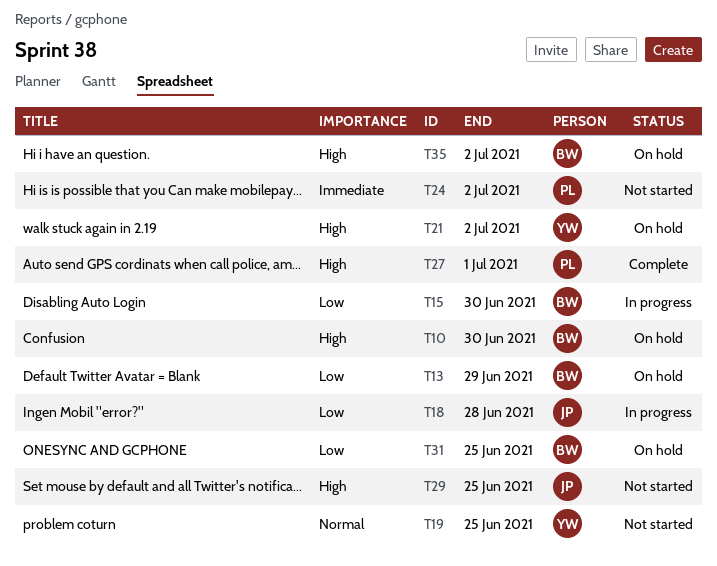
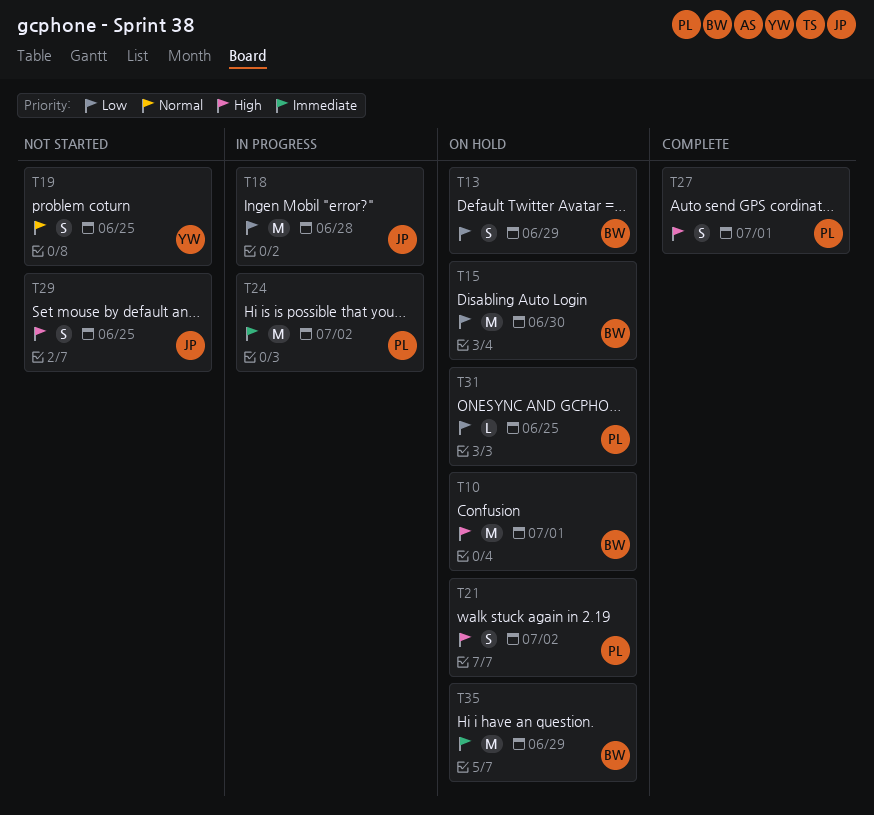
T10, due: Jun 30 -> Jul 1
T15, status: In progress -> On hold
T21, owner: YW -> PL
T24, status: Not started -> In progress
T31, owner: BW -> PL
T35, priority: High -> Immediate
T35, due: Jul 2 -> Jun 29

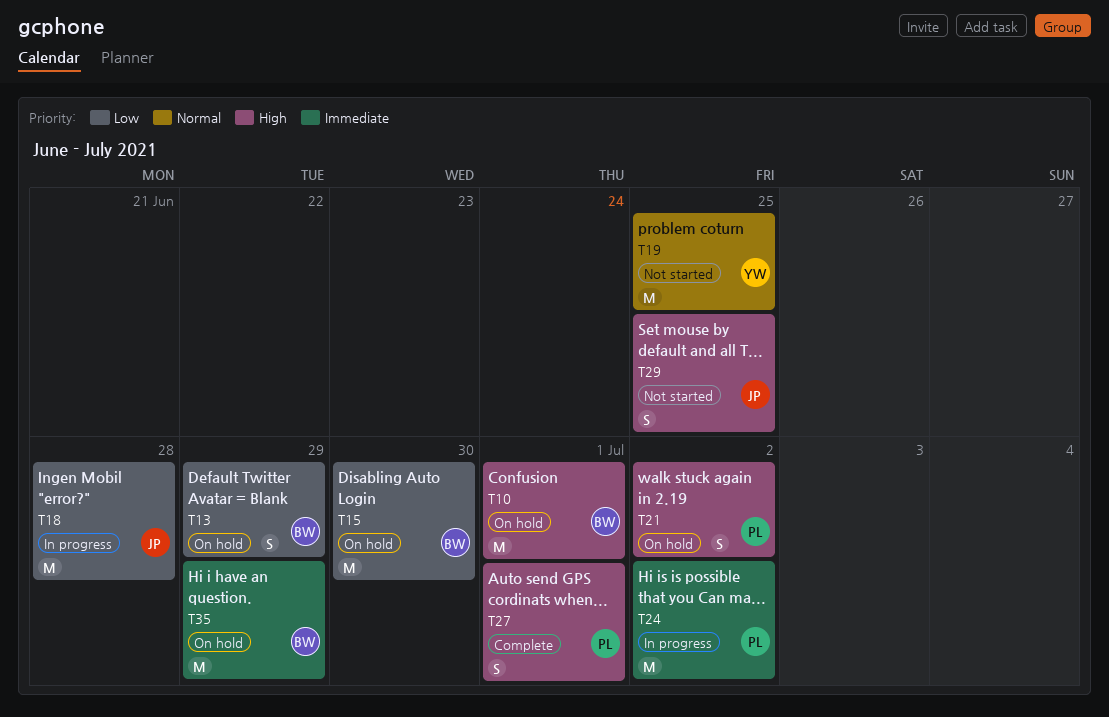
T19, estimate: S -> M
T31: present -> none

